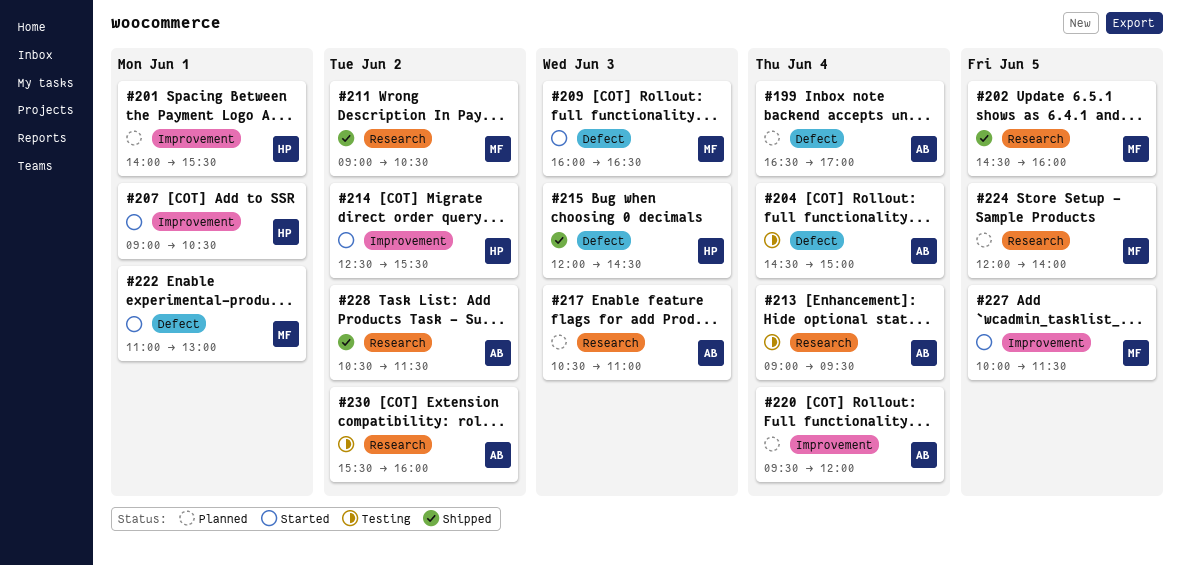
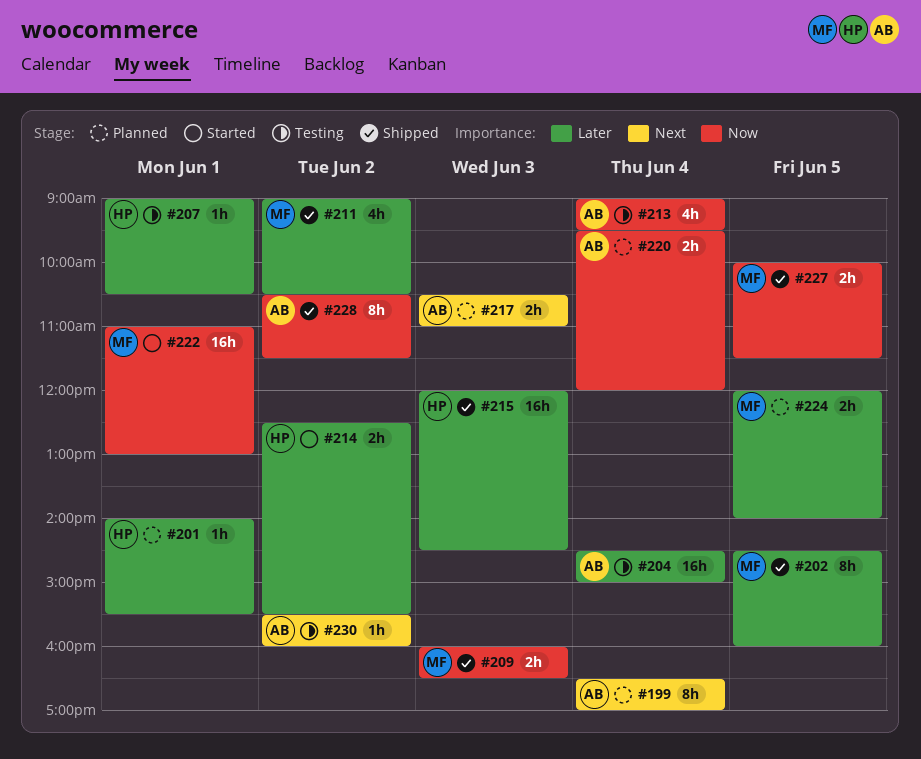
#207, status: Started -> Testing
#209, status: Started -> Shipped
#227, status: Started -> Shipped

